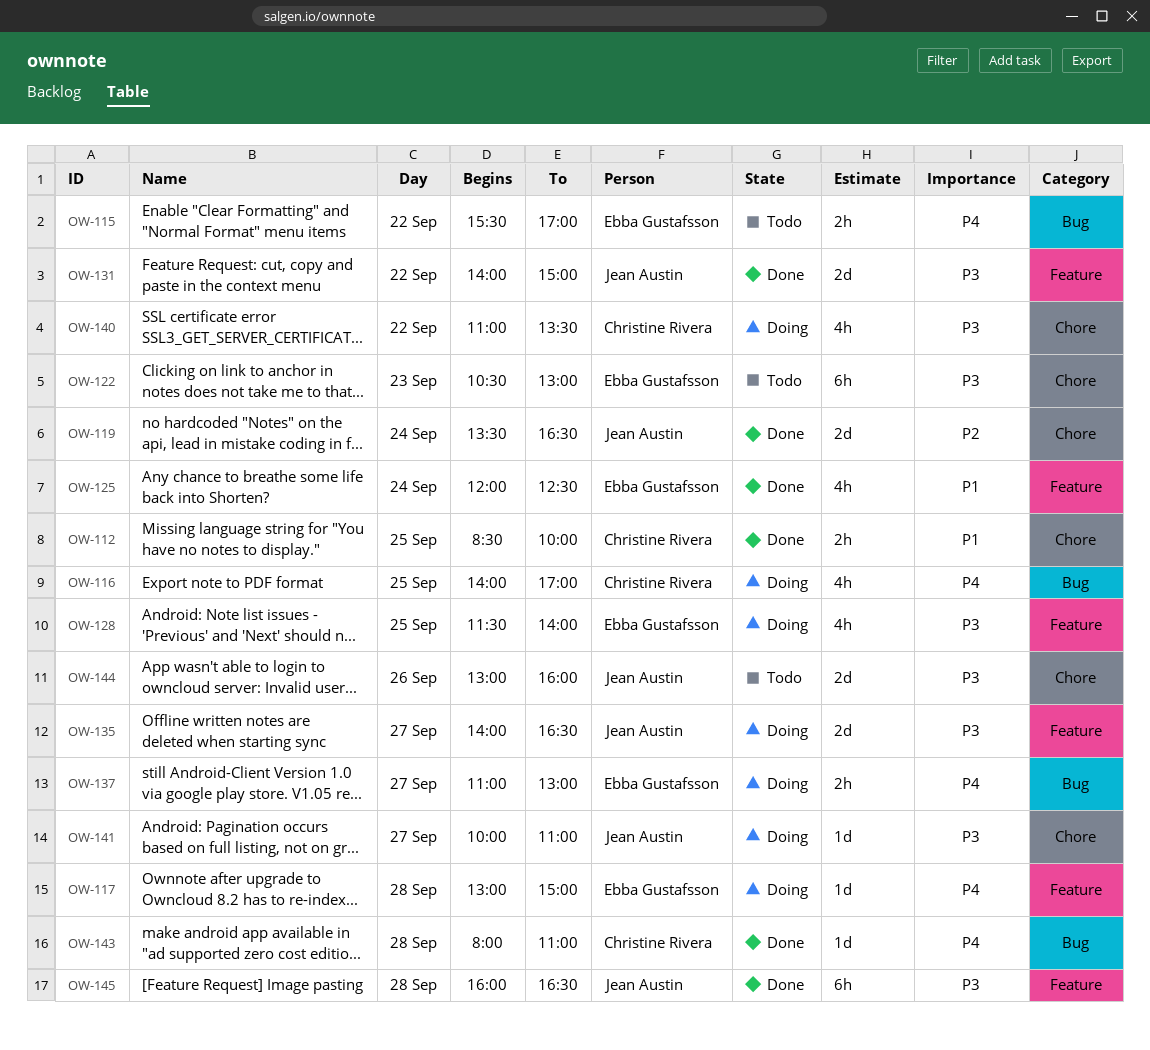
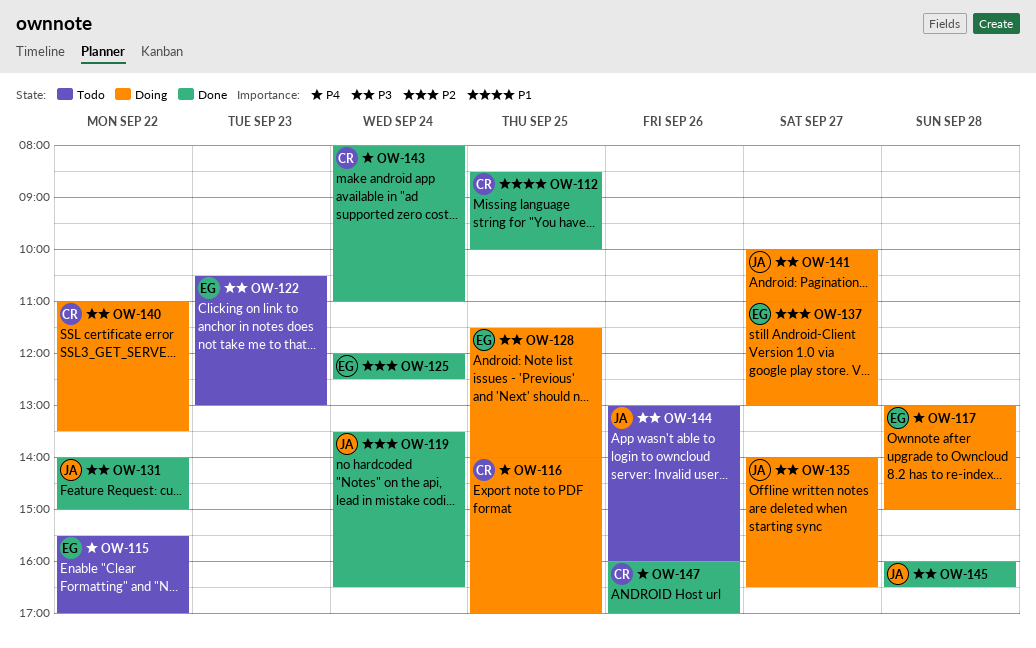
OW-125, priority: P1 -> P2
OW-137, priority: P4 -> P2
OW-143, day: Sep 28 -> Sep 24
OW-147: none -> present

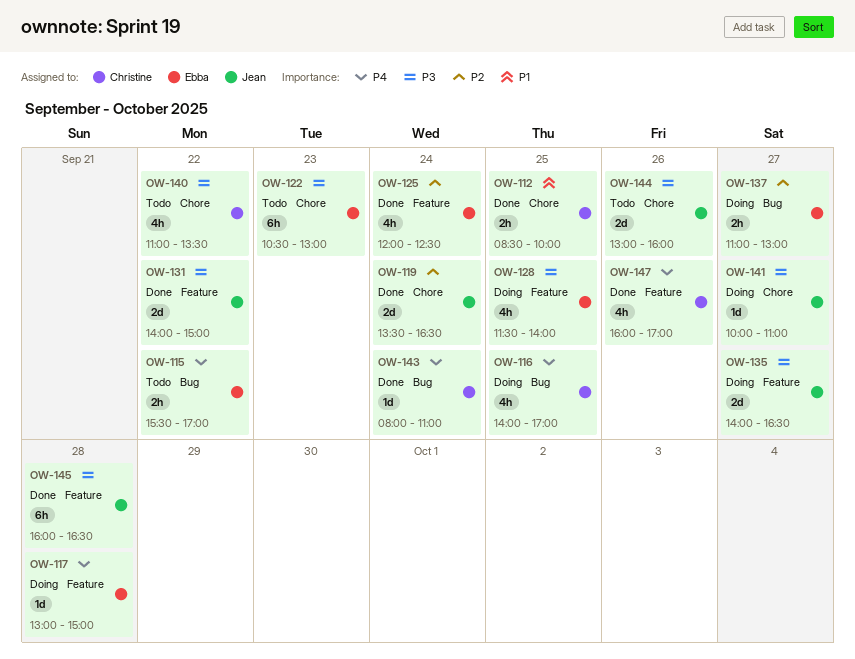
OW-140, status: Doing -> Todo

